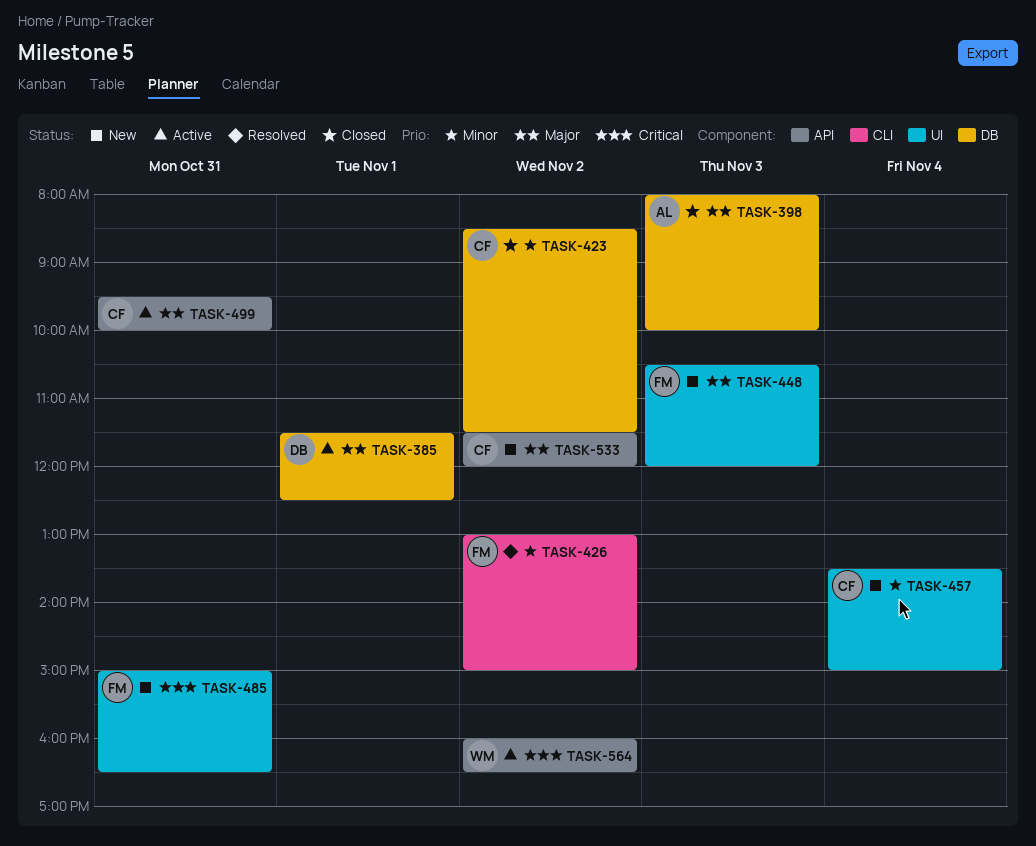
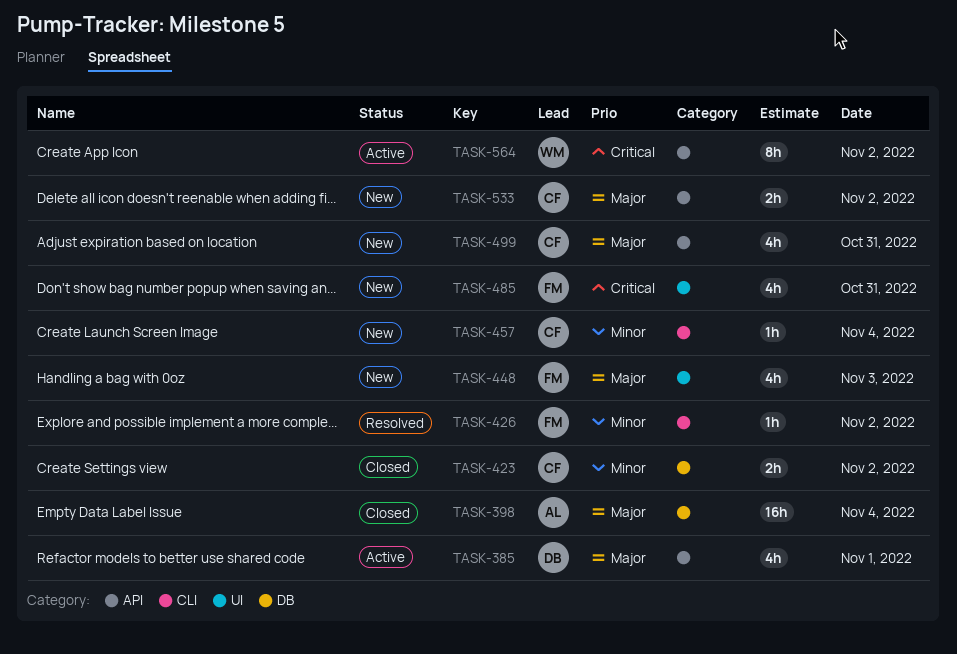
TASK-385, label: DB -> API
TASK-398, day: Nov 3 -> Nov 4
TASK-457, label: UI -> CLI
TASK-499, status: Active -> New

